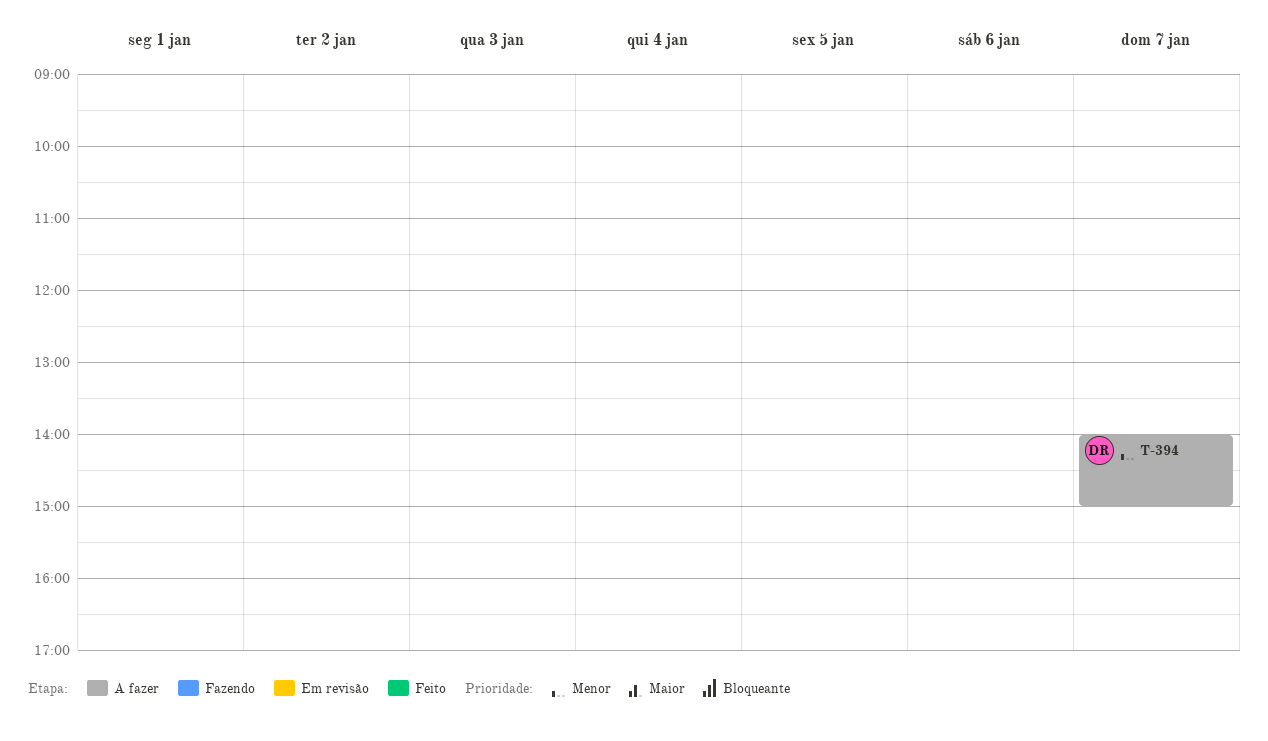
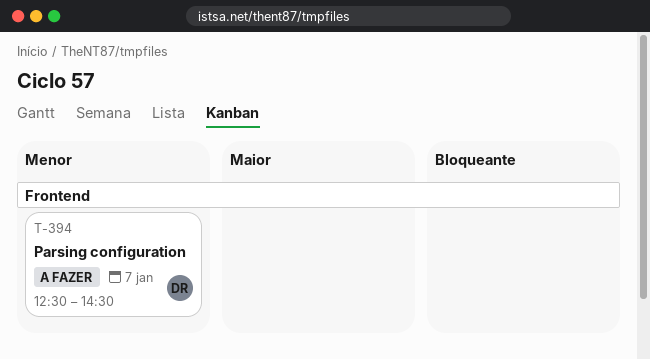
T-394, begins: 14:00 -> 12:30
T-394, ends: 15:00 -> 14:30

